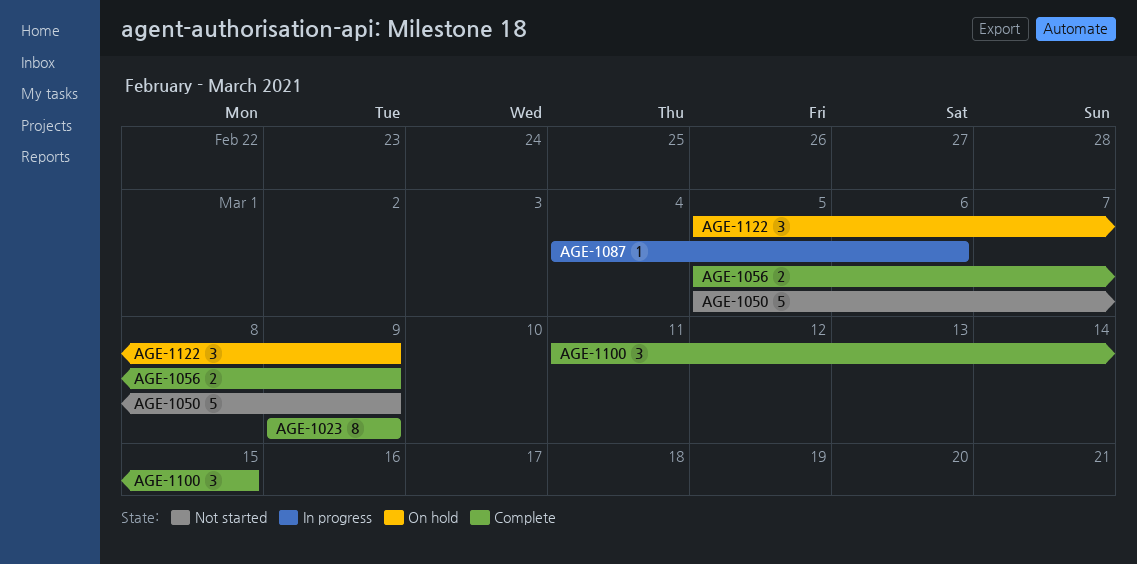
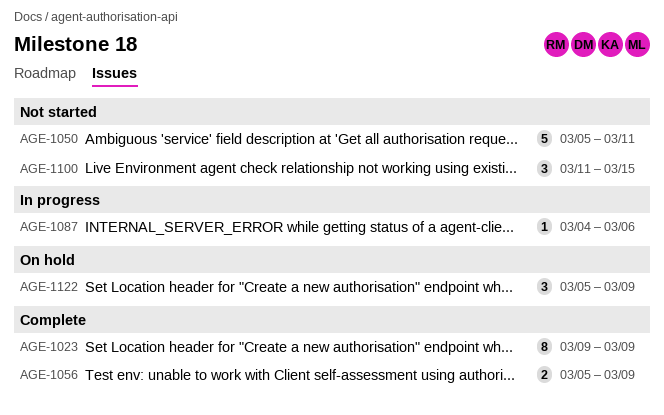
AGE-1050, due: Mar 9 -> Mar 11
AGE-1100, status: Complete -> Not started

